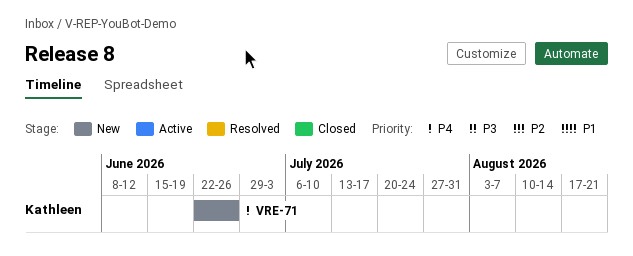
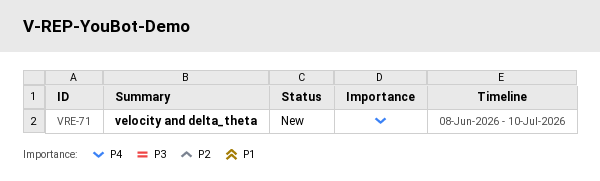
VRE-71, start: Jun 22 -> Jun 8
VRE-71, due: Jun 26 -> Jul 10

